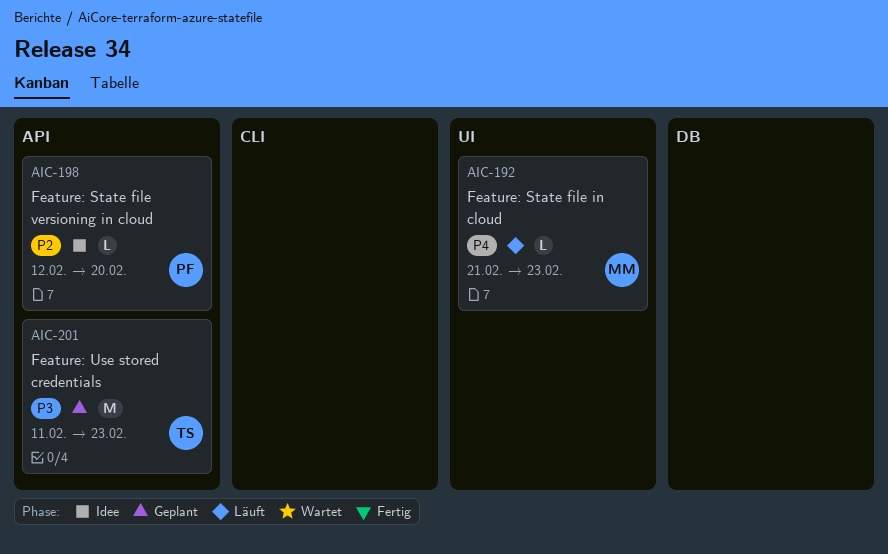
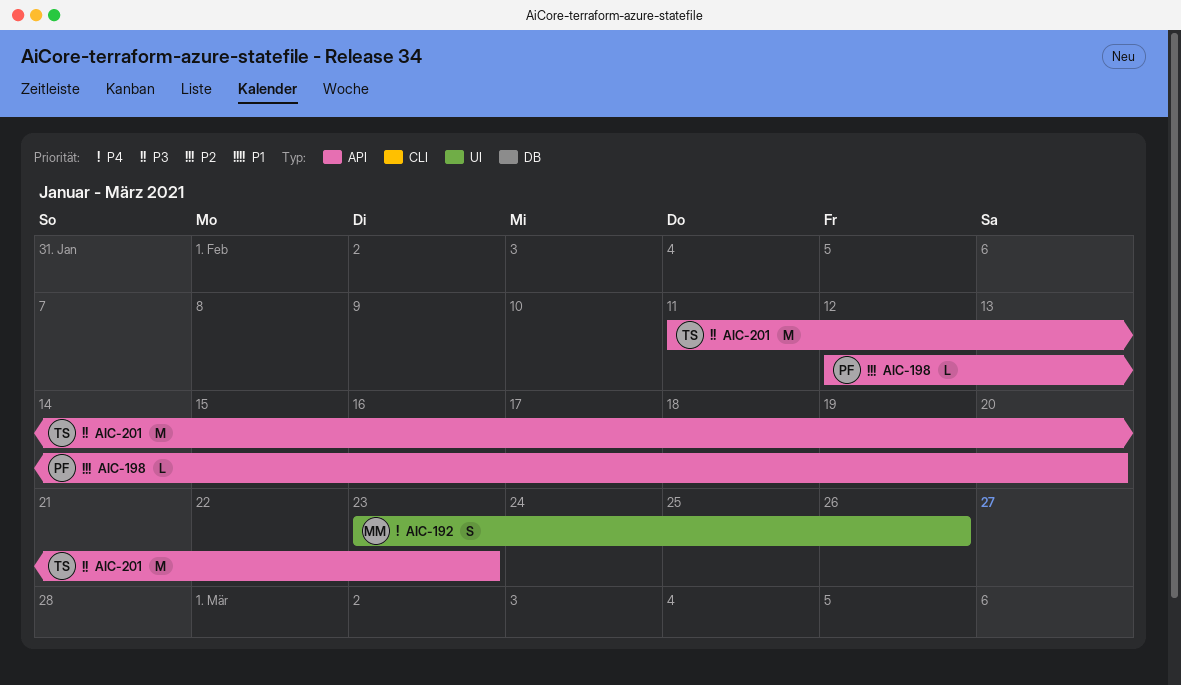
AIC-192, estimate: L -> S
AIC-192, start: Feb 21 -> Feb 23
AIC-192, due: Feb 23 -> Feb 26

